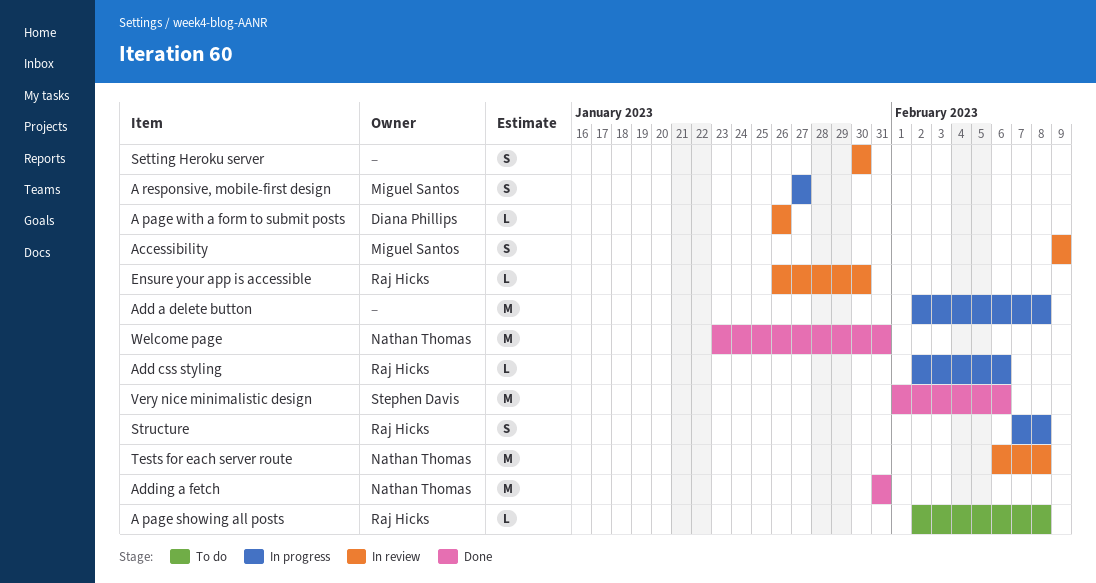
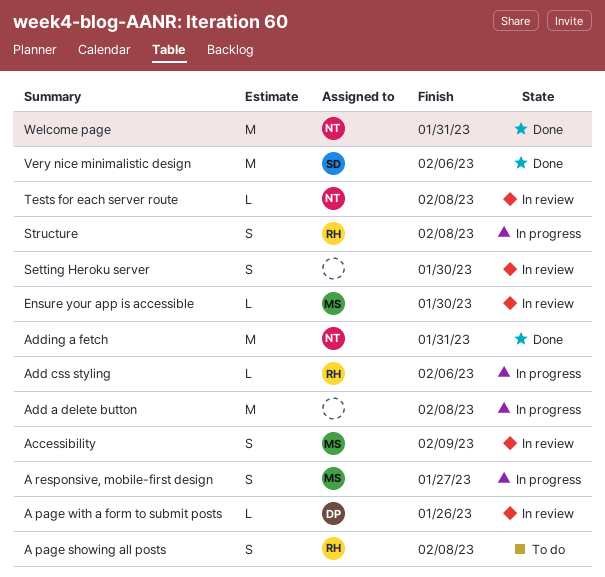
A page showing all posts, estimate: L -> S
Ensure your app is accessible, owner: Raj Hicks -> Miguel Santos
Tests for each server route, estimate: M -> L

